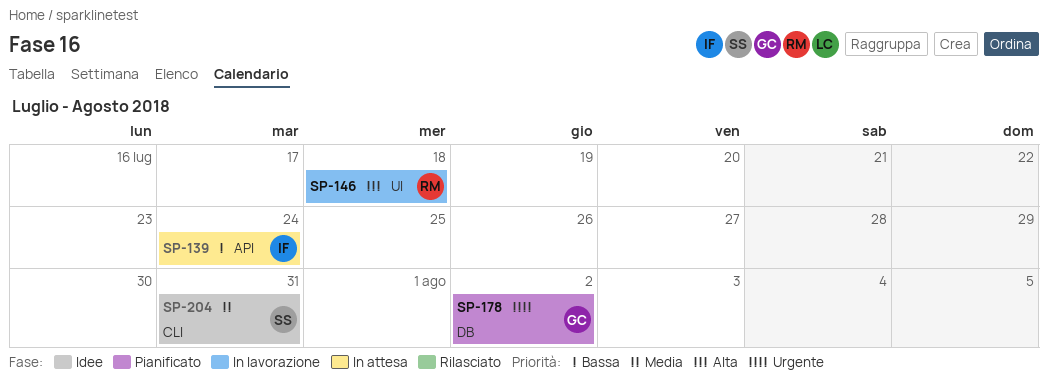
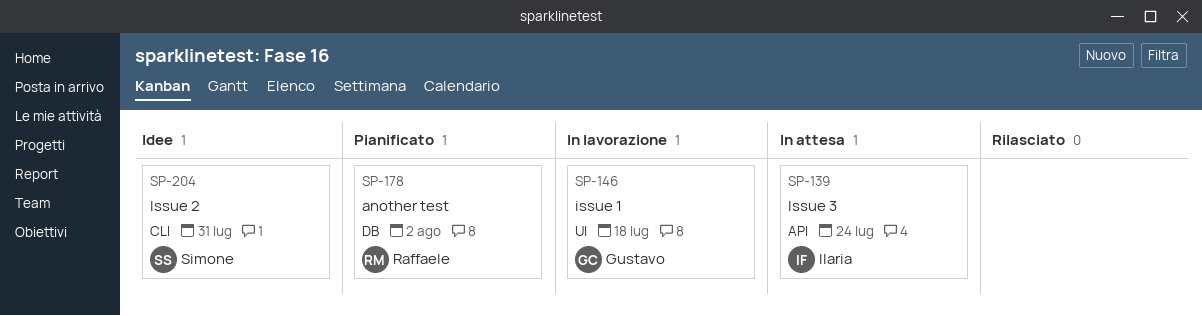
SP-146, owner: Raffaele -> Gustavo
SP-178, owner: Gustavo -> Raffaele

